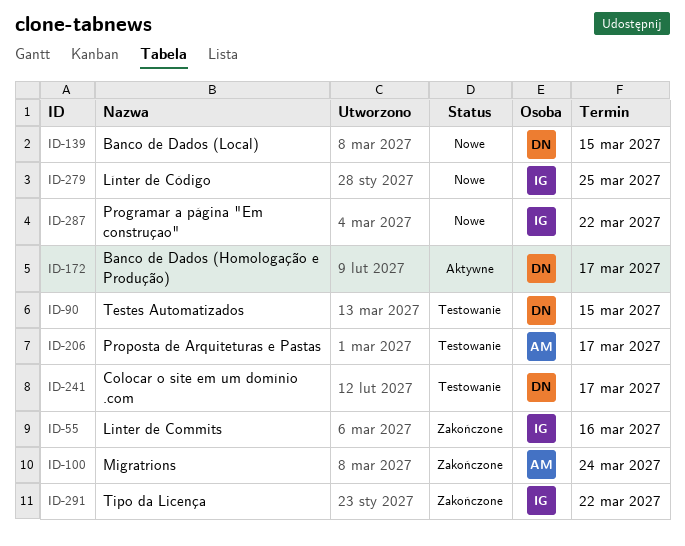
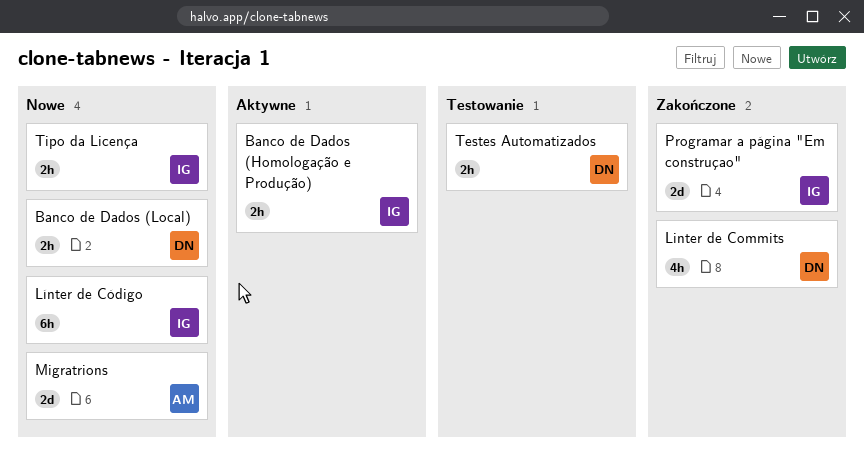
Banco de Dados (Homologação e Produção), owner: DN -> IG
Colocar o site em um domínio .com: present -> none
Linter de Commits, owner: IG -> DN
Migratrions, status: Zakończone -> Nowe
Programar a página "Em construçao", status: Nowe -> Zakończone
Proposta de Arquiteturas e Pastas: present -> none
Tipo da Licença, status: Zakończone -> Nowe

